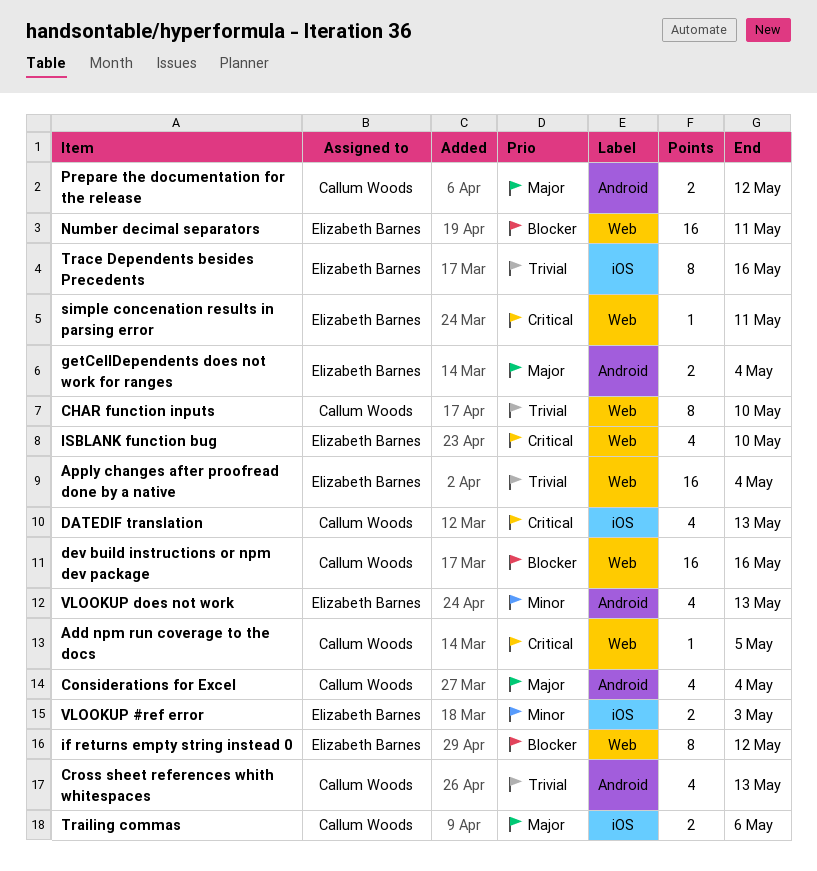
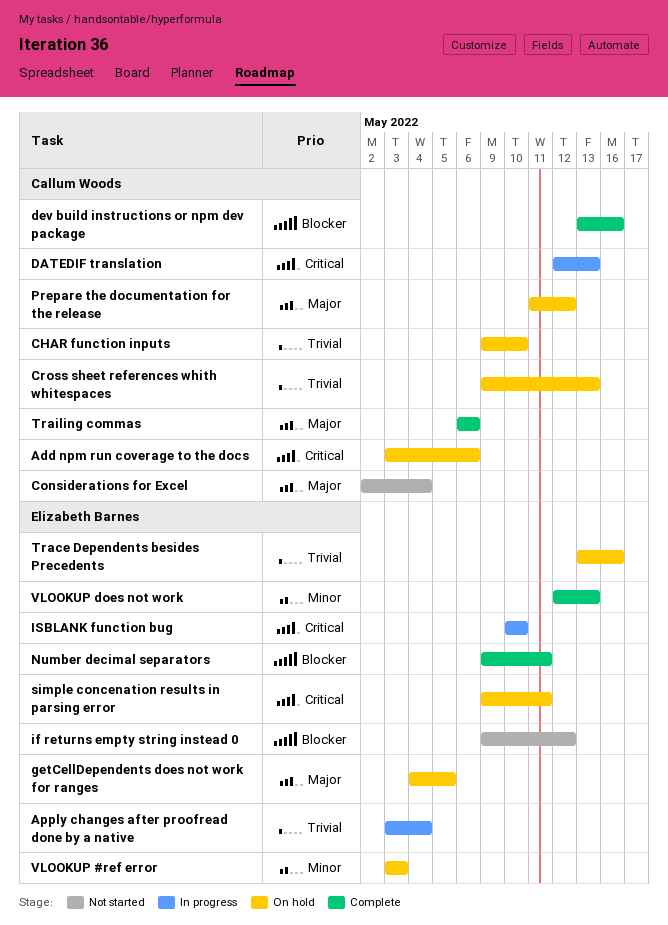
Add npm run coverage to the docs, due: May 5 -> May 6
getCellDependents does not work for ranges, due: May 4 -> May 5

